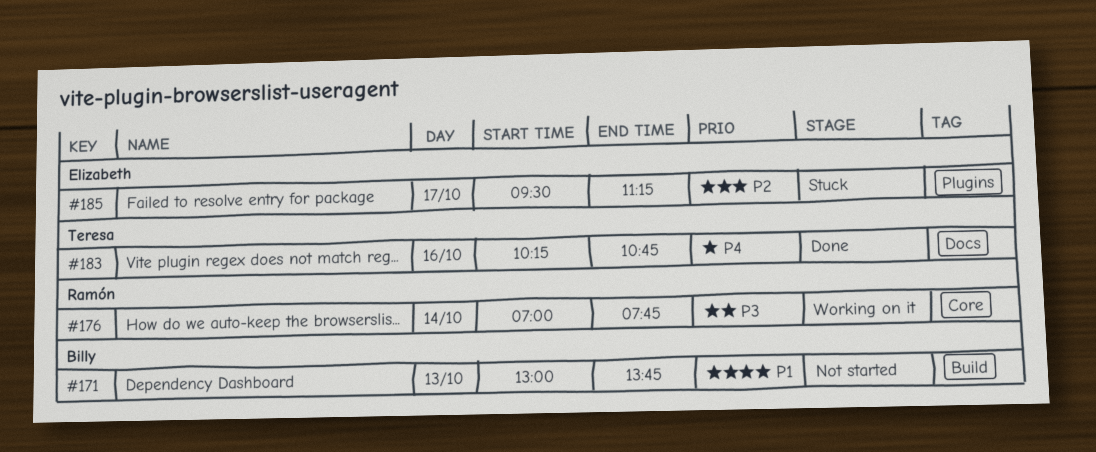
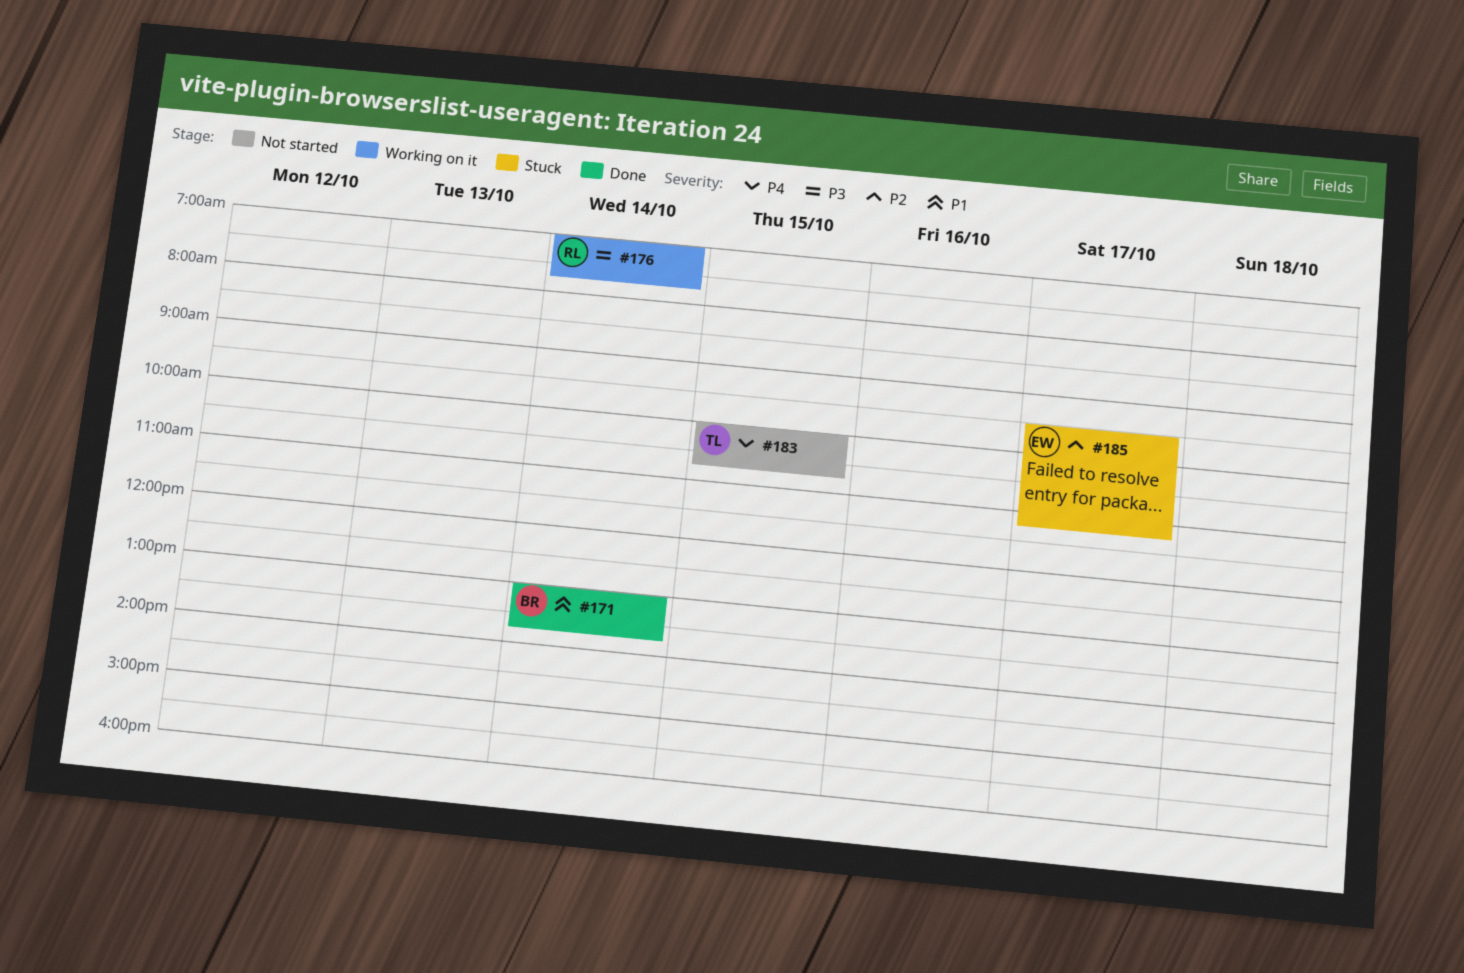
#171, status: Not started -> Done
#171, day: Oct 13 -> Oct 14
#183, status: Done -> Not started
#183, day: Oct 16 -> Oct 15
#183, begins: 10:15 -> 10:00

